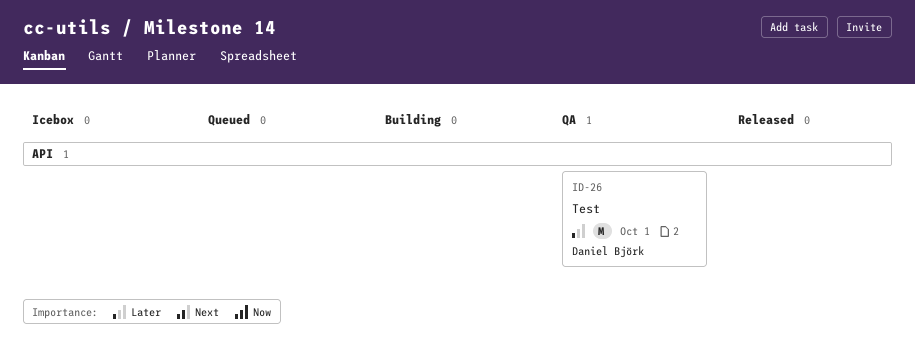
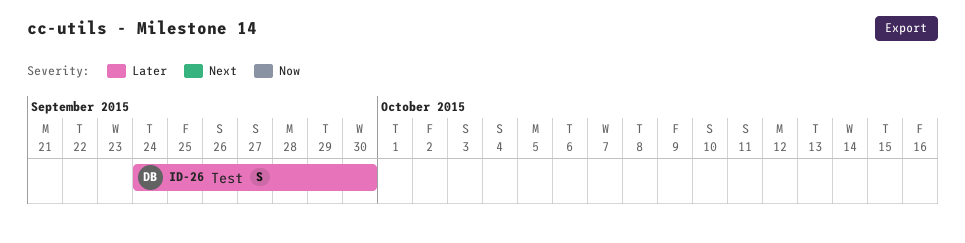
ID-26, estimate: M -> S
ID-26, due: Oct 1 -> Sep 30

